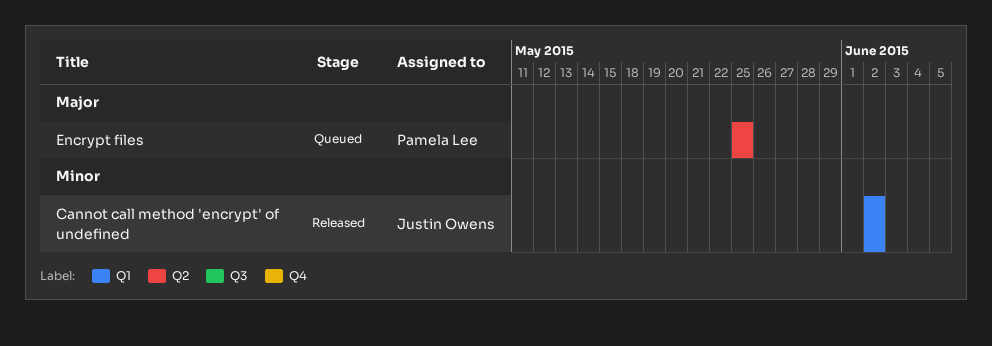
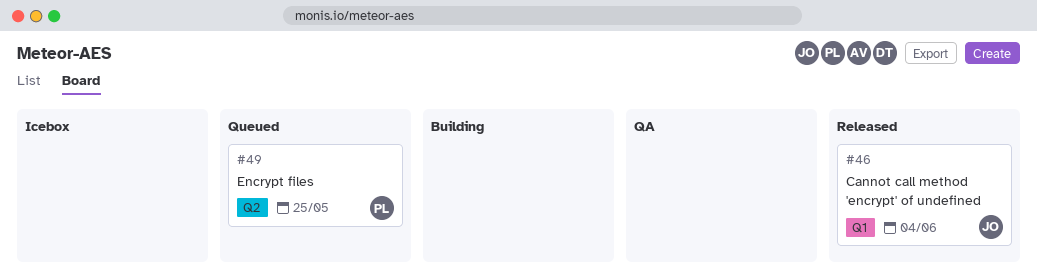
Cannot call method 'encrypt' of undefined, due: Jun 2 -> Jun 4

